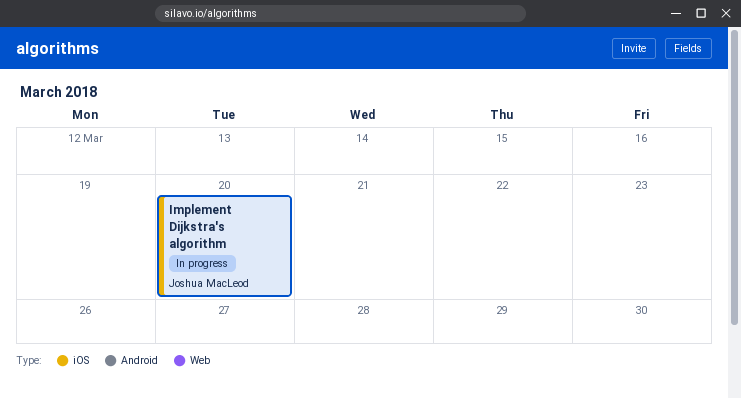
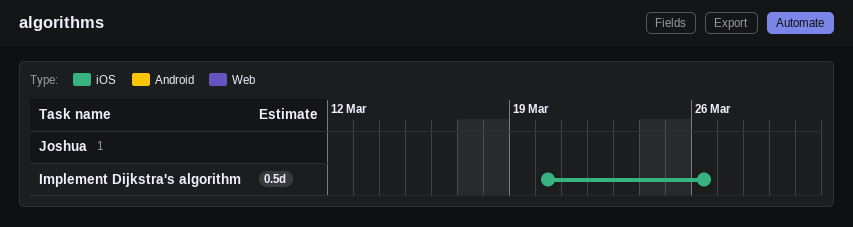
Implement Dijkstra's algorithm, due: Mar 20 -> Mar 26

